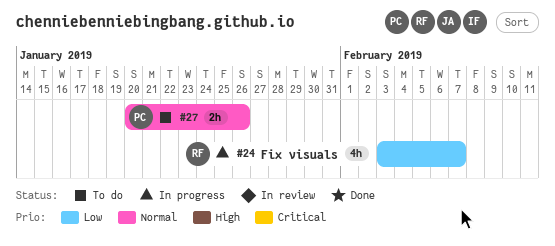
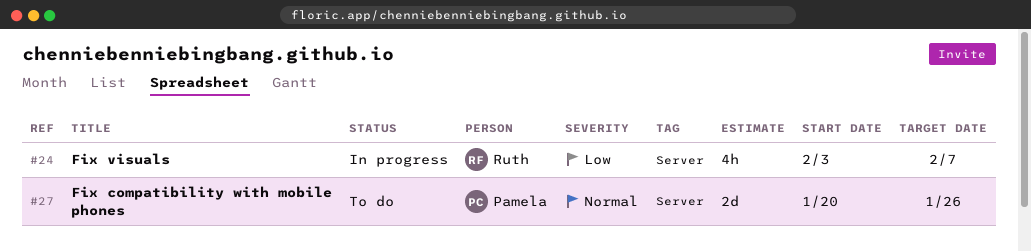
#27, estimate: 2h -> 2d

